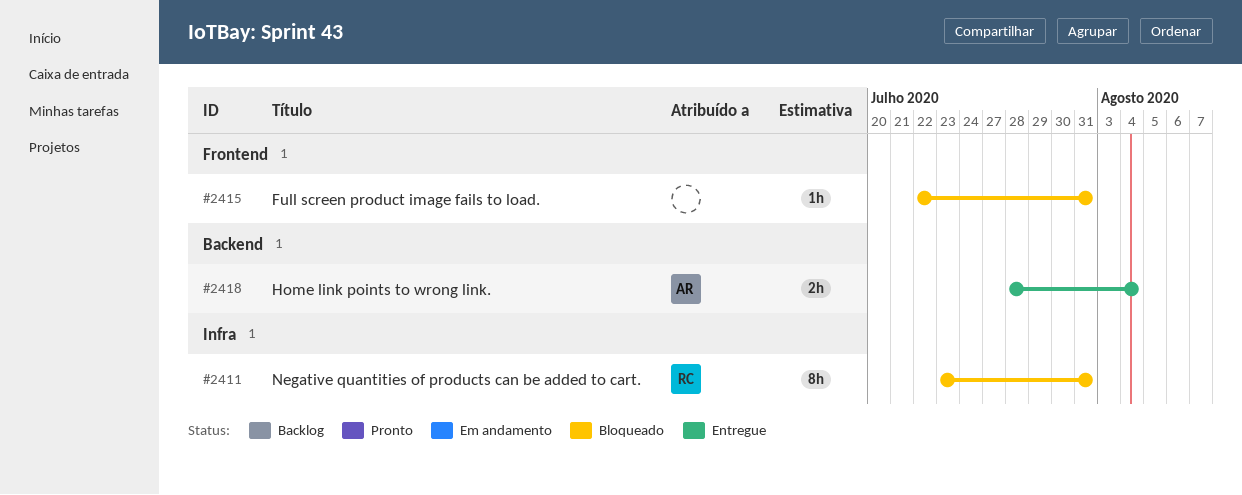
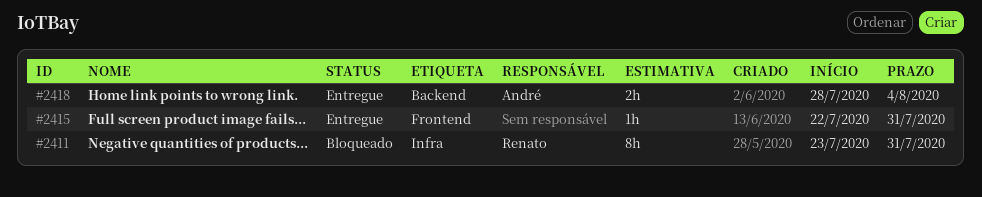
#2415, status: Bloqueado -> Entregue

